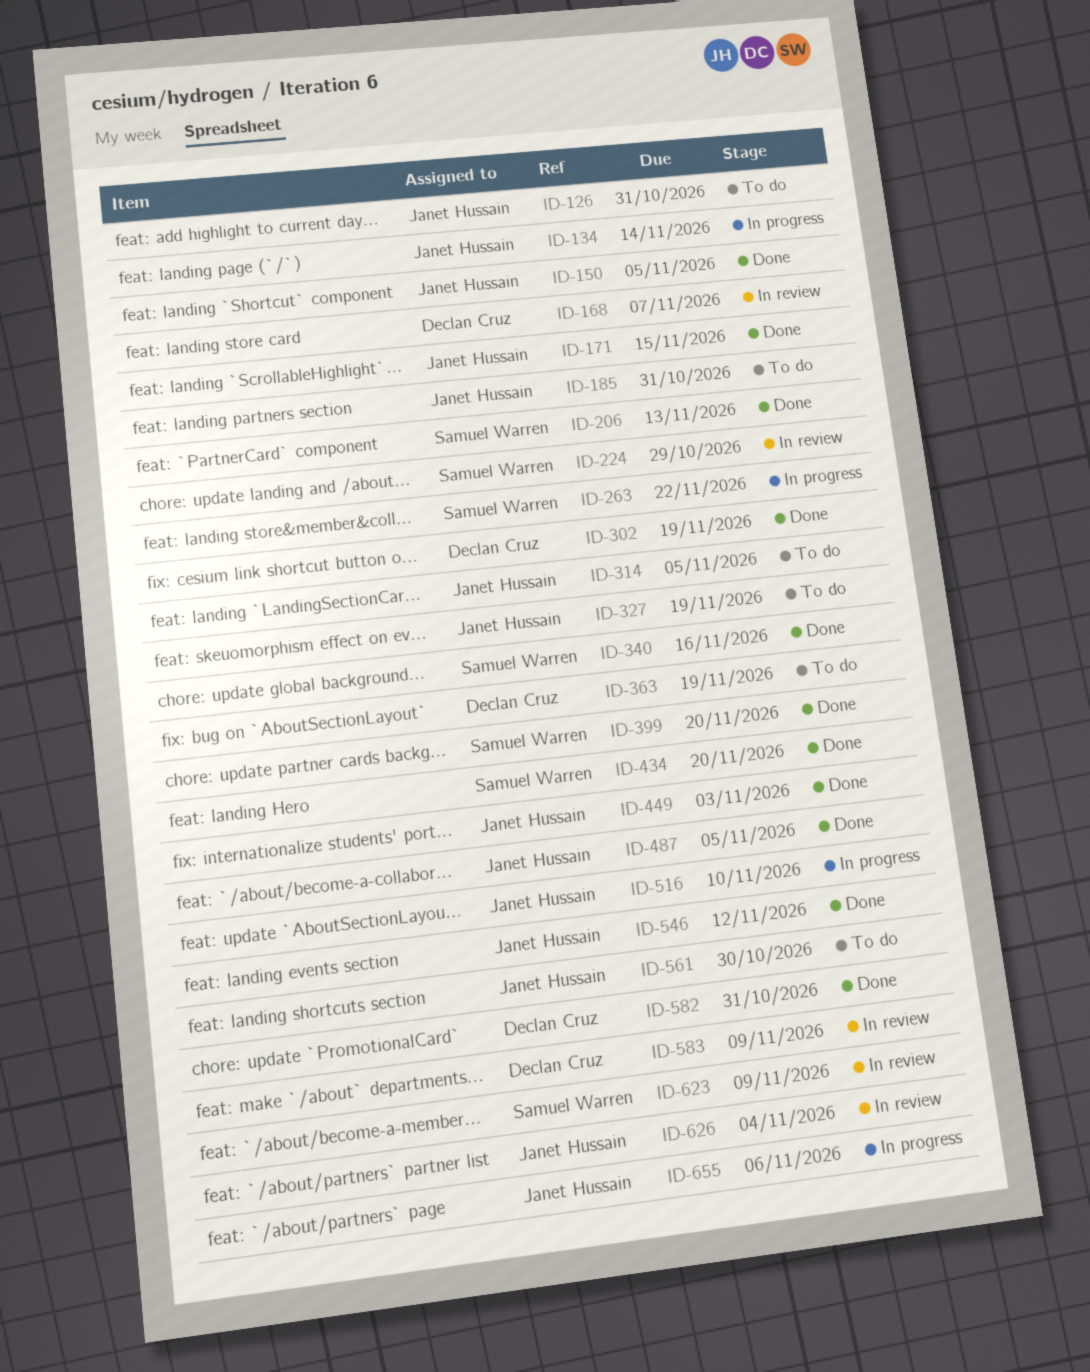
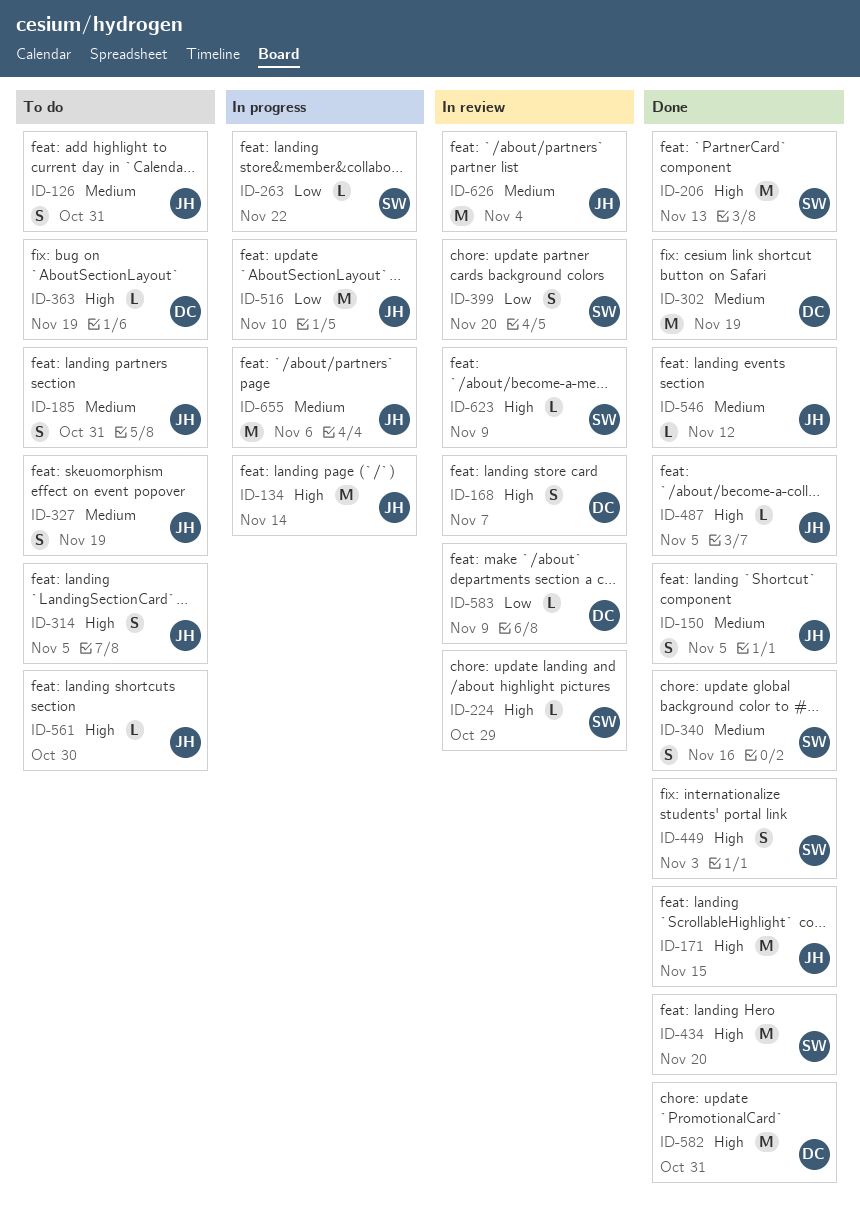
ID-399, status: Done -> In review
ID-449, owner: Janet Hussain -> Samuel Warren

